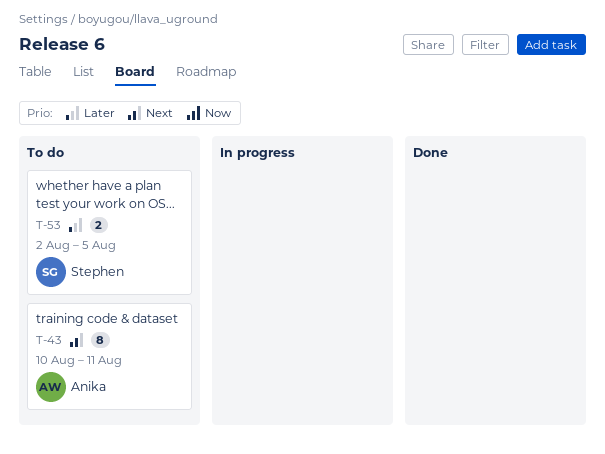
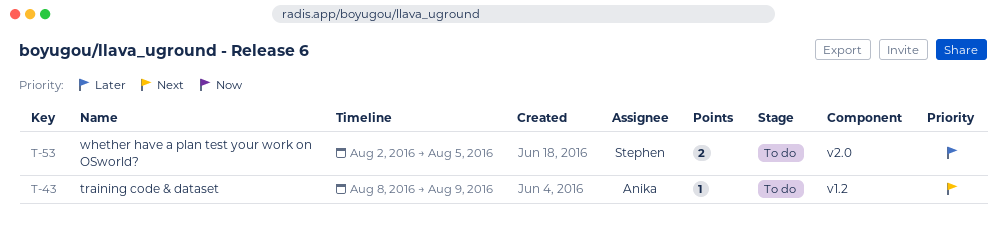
T-43, estimate: 8 -> 1
T-43, start: Aug 10 -> Aug 8
T-43, due: Aug 11 -> Aug 9

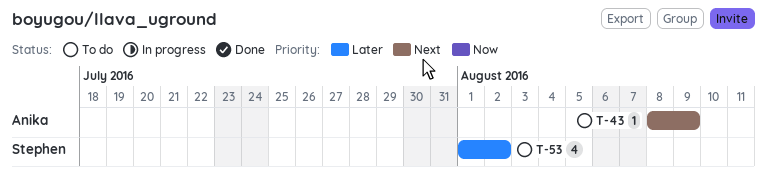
T-53, estimate: 2 -> 4
T-53, start: Aug 2 -> Aug 1
T-53, due: Aug 5 -> Aug 2

